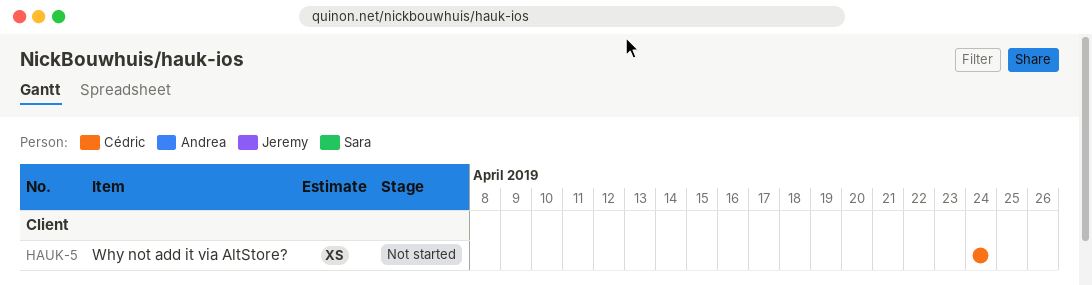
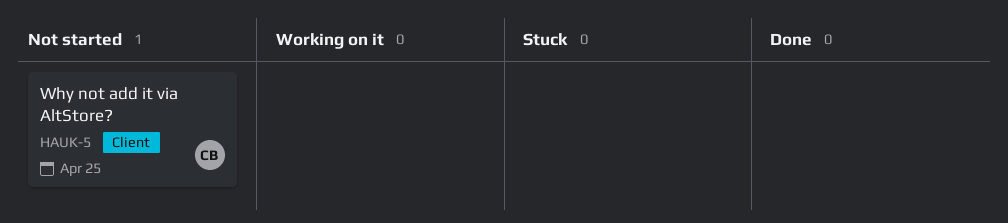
HAUK-5, due: Apr 24 -> Apr 25

